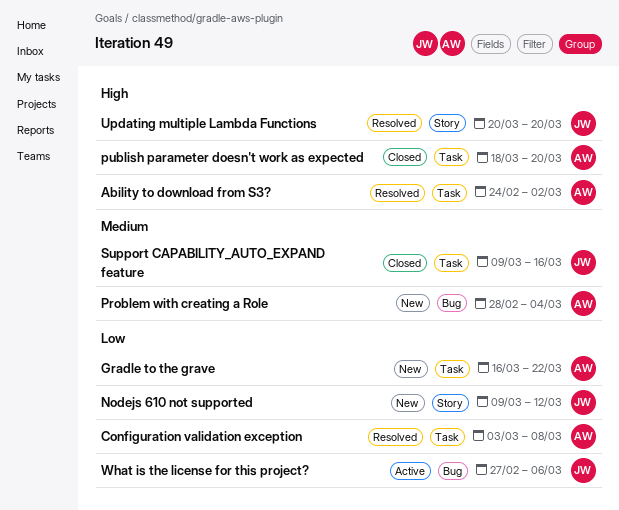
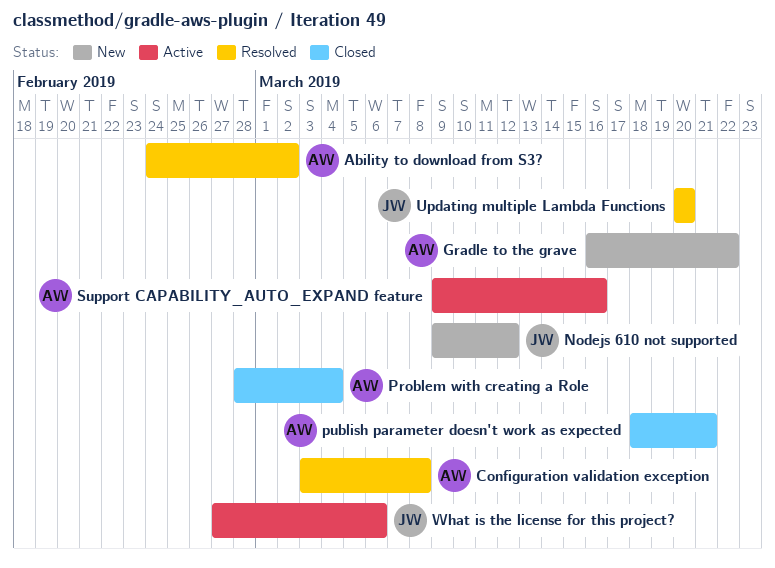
Problem with creating a Role, status: New -> Closed
publish parameter doesn't work as expected, due: Mar 20 -> Mar 21
Support CAPABILITY_AUTO_EXPAND feature, status: Closed -> Active
Support CAPABILITY_AUTO_EXPAND feature, owner: JW -> AW

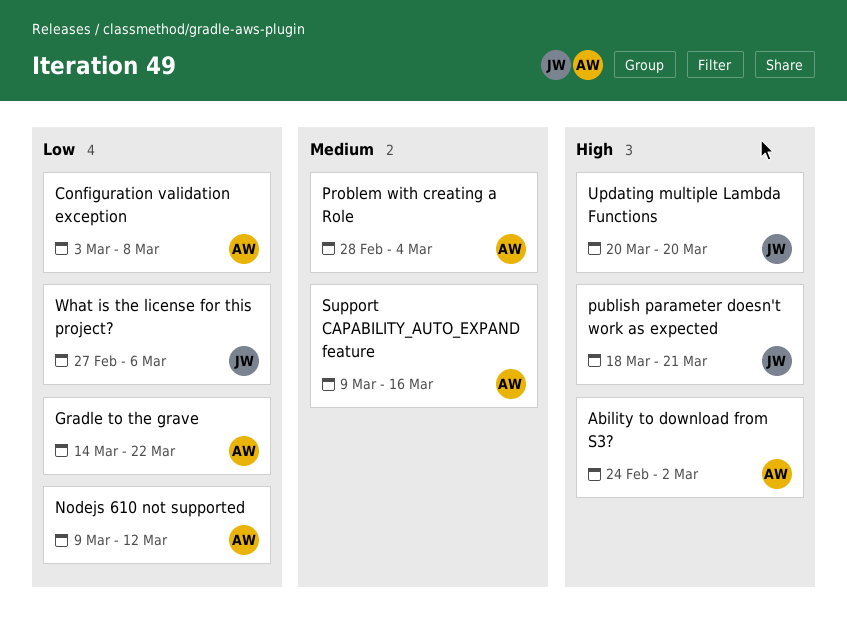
Gradle to the grave, start: Mar 16 -> Mar 14
Nodejs 610 not supported, owner: JW -> AW
publish parameter doesn't work as expected, owner: AW -> JW

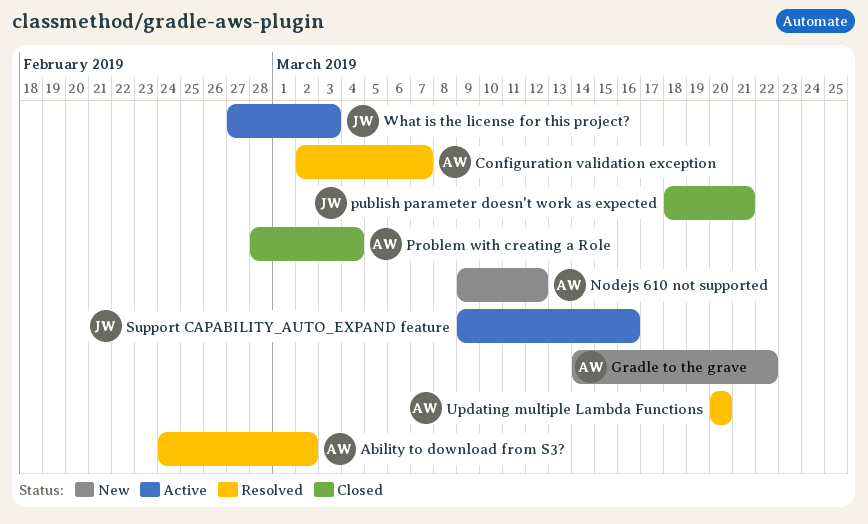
Configuration validation exception, start: Mar 3 -> Mar 2
Configuration validation exception, due: Mar 8 -> Mar 7
Support CAPABILITY_AUTO_EXPAND feature, owner: AW -> JW
Updating multiple Lambda Functions, owner: JW -> AW
What is the license for this project?, due: Mar 6 -> Mar 3

